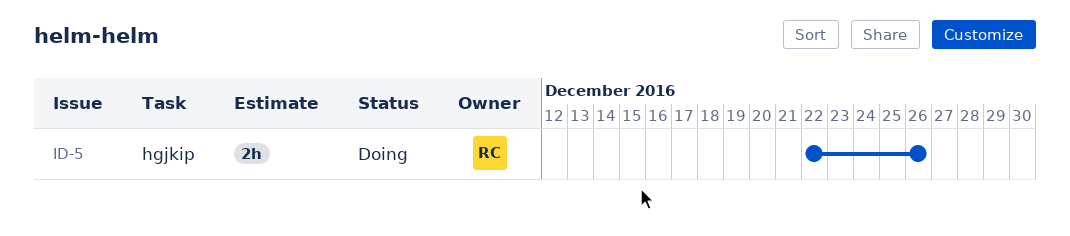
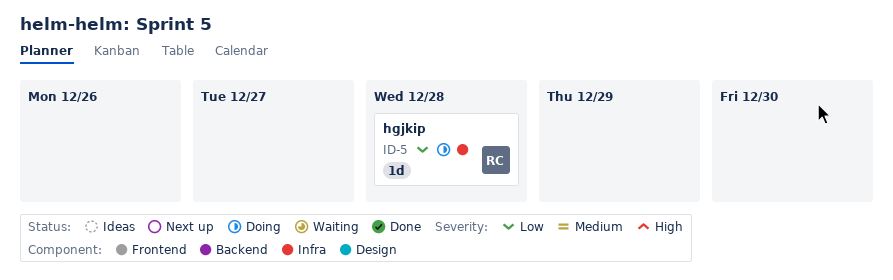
ID-5, estimate: 2h -> 1d
ID-5, due: Dec 26 -> Dec 28

